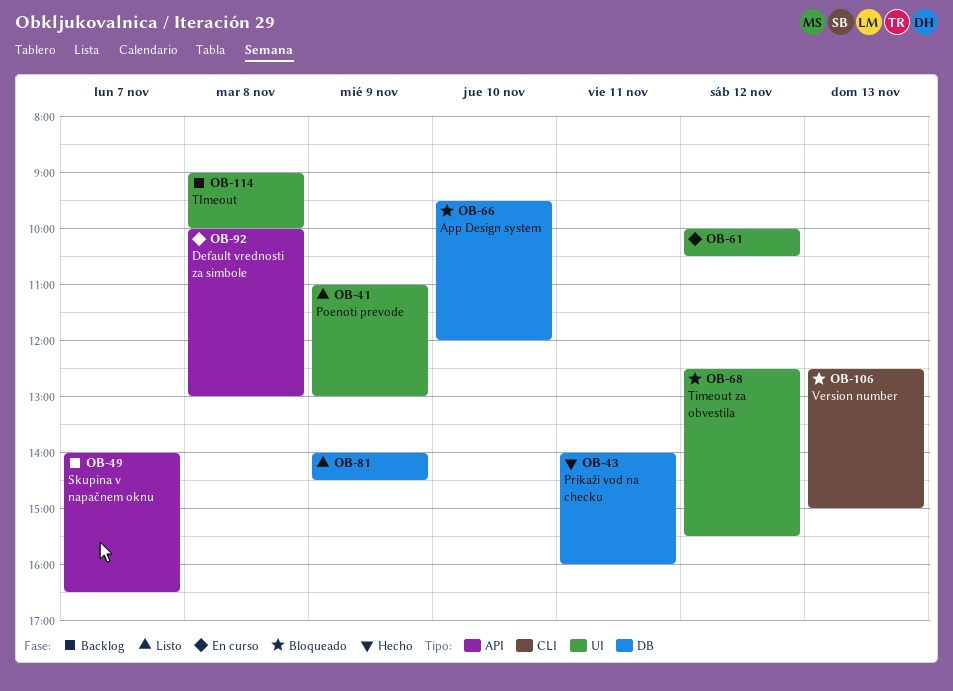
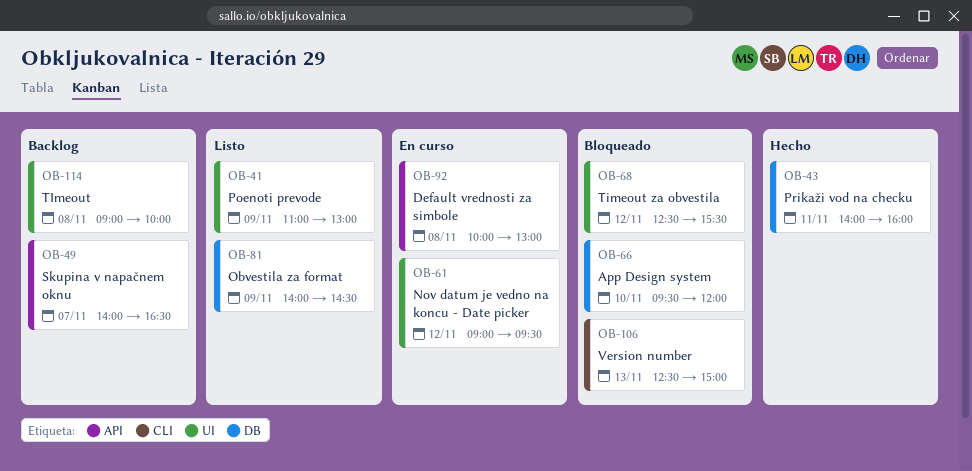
OB-61, begins: 10:00 -> 09:00
OB-61, ends: 10:30 -> 09:30

